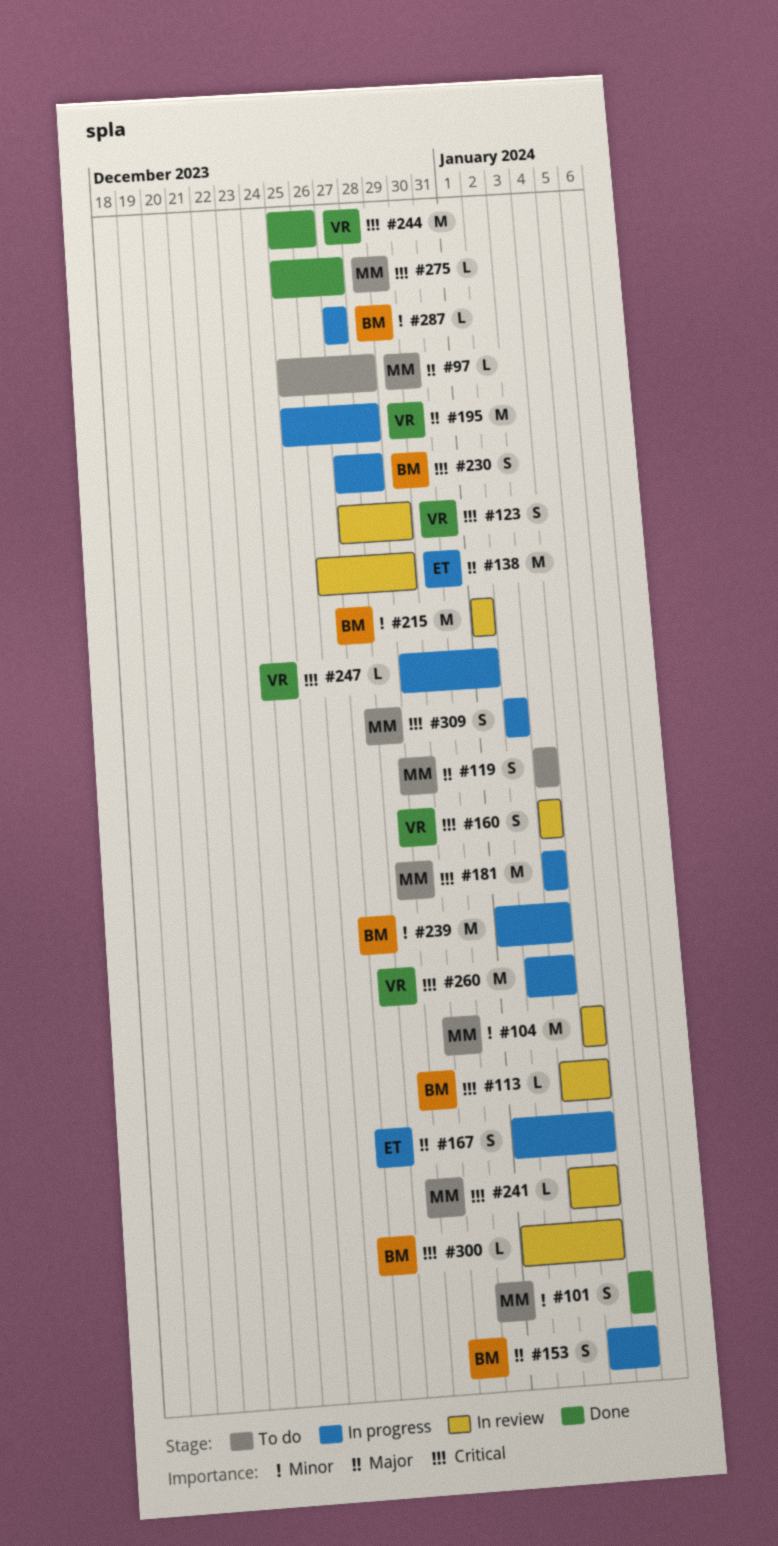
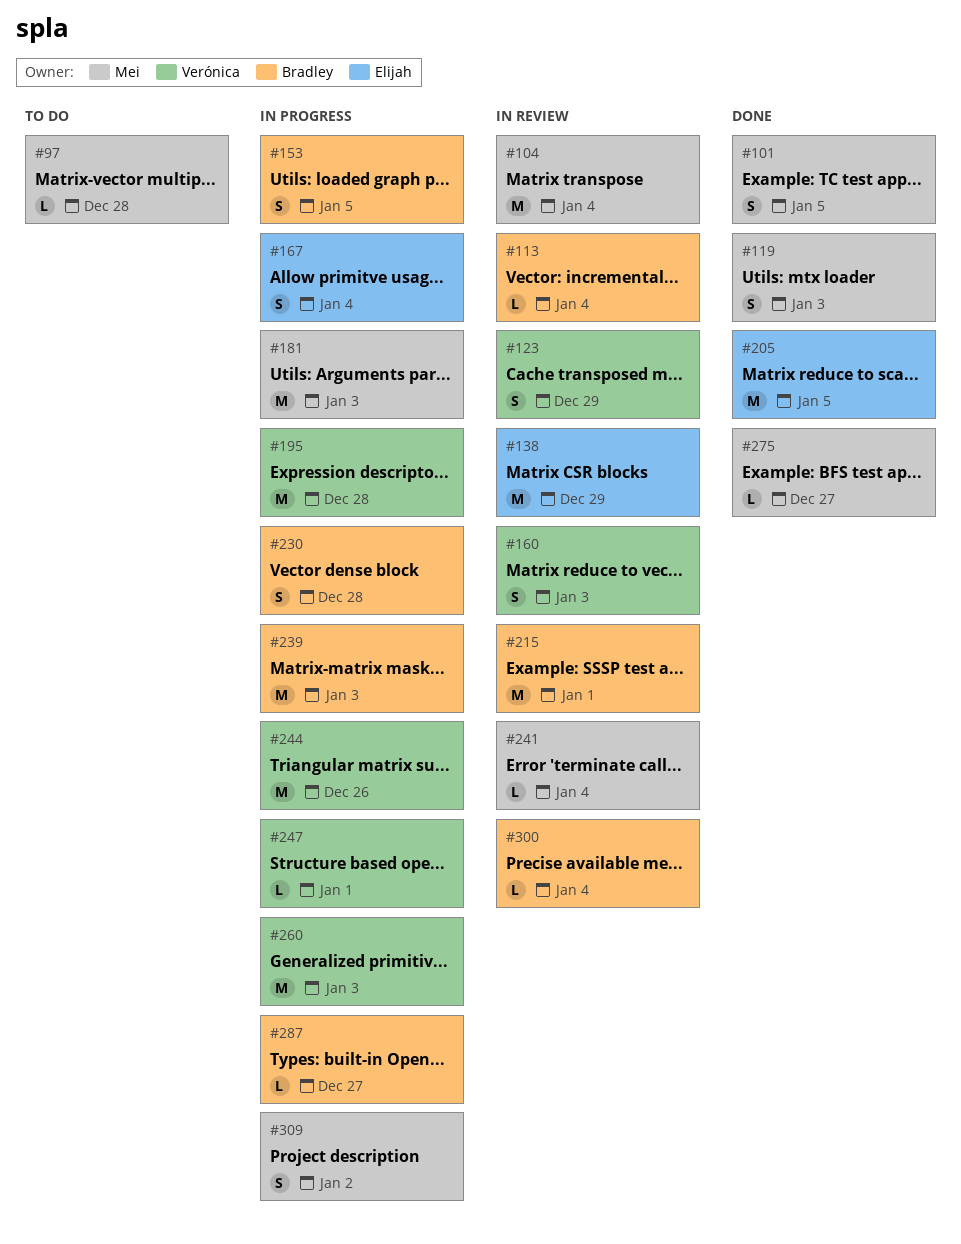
#119, status: To do -> Done
#205: none -> present
#244, status: Done -> In progress

